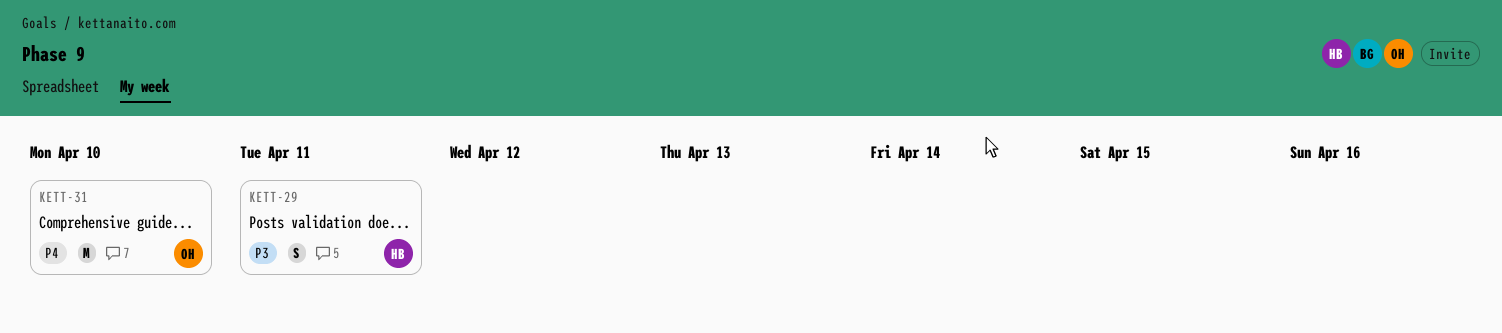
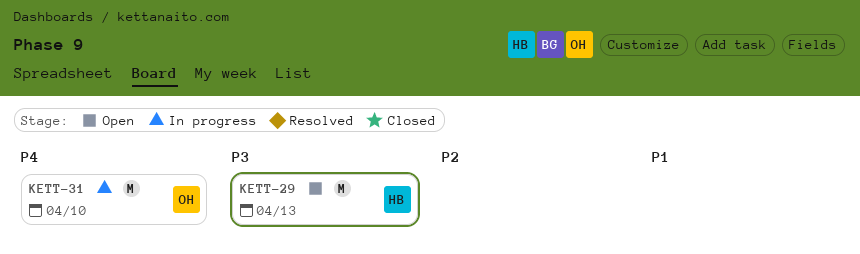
KETT-29, estimate: S -> M
KETT-29, due: Apr 11 -> Apr 13

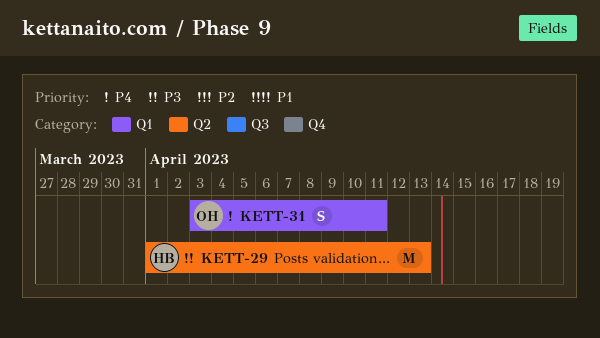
KETT-31, estimate: M -> S
KETT-31, due: Apr 10 -> Apr 11

